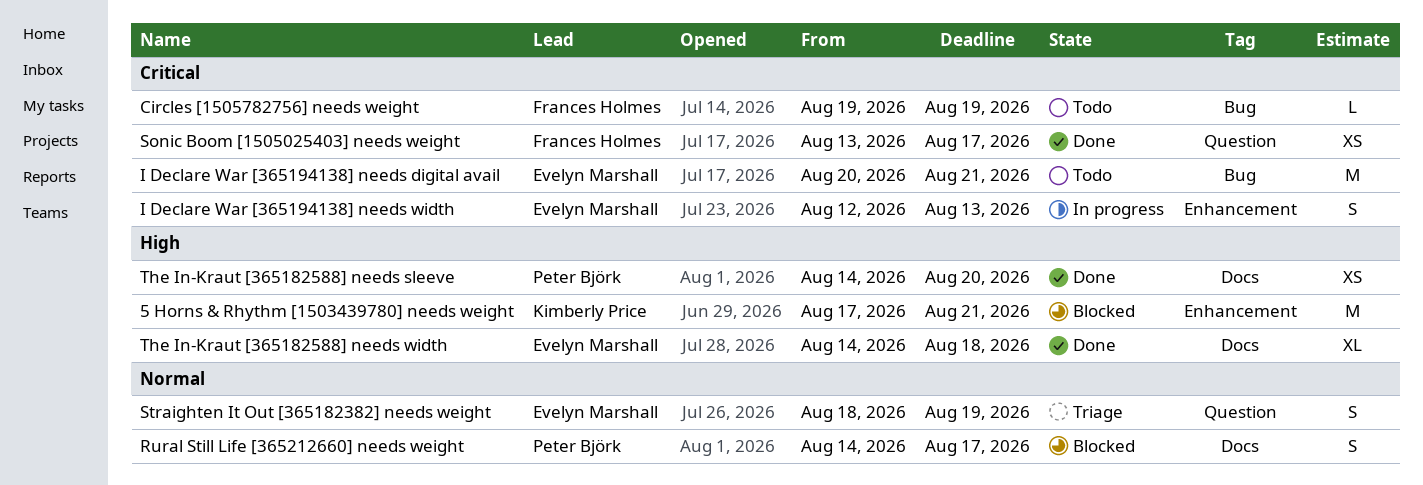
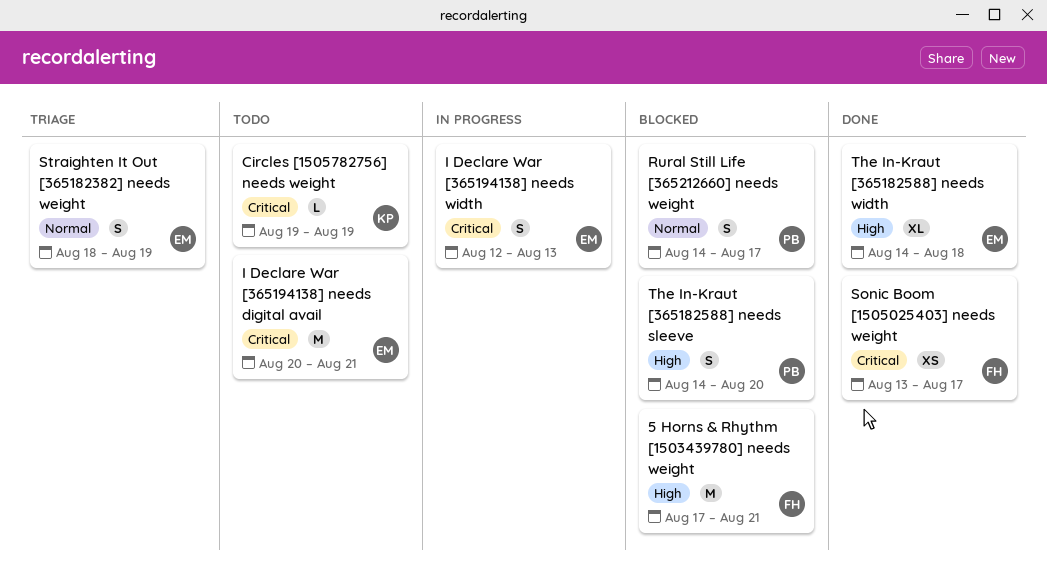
5 Horns & Rhythm [1503439780] needs weight, owner: Kimberly Price -> Frances Holmes
Circles [1505782756] needs weight, owner: Frances Holmes -> Kimberly Price
The In-Kraut [365182588] needs sleeve, status: Done -> Blocked
The In-Kraut [365182588] needs sleeve, estimate: XS -> S

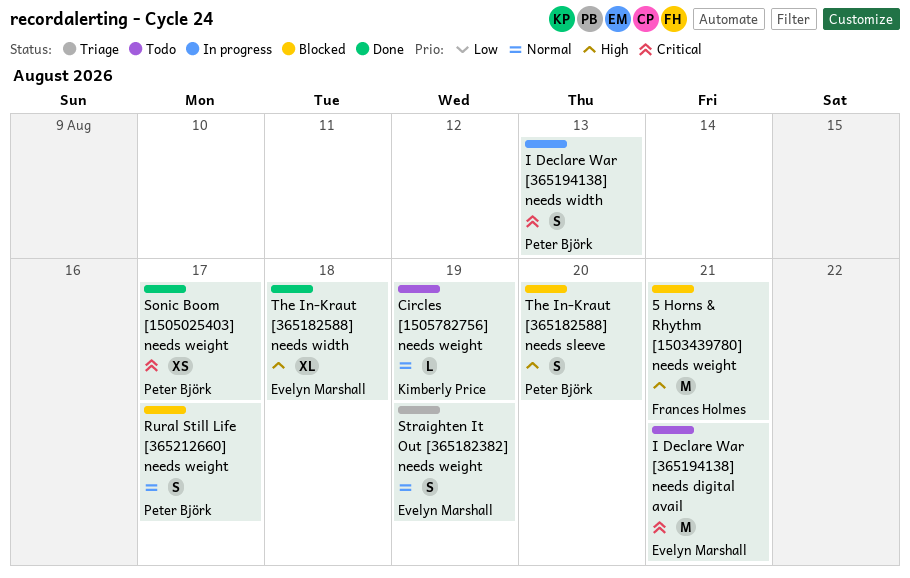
Circles [1505782756] needs weight, priority: Critical -> Normal
I Declare War [365194138] needs width, owner: Evelyn Marshall -> Peter Björk
Sonic Boom [1505025403] needs weight, owner: Frances Holmes -> Peter Björk

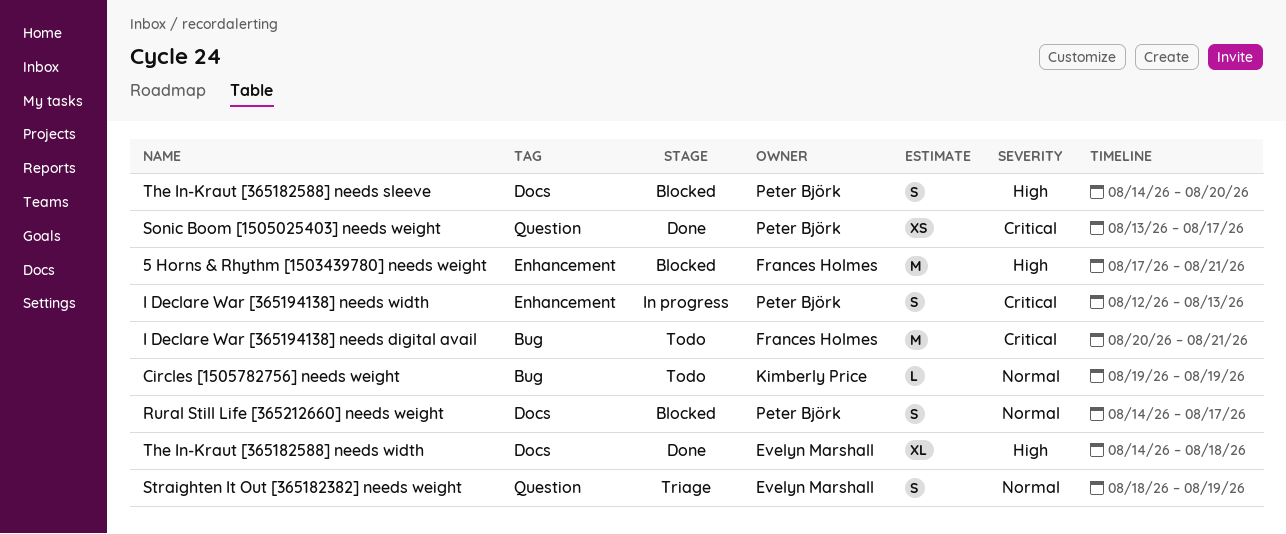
I Declare War [365194138] needs digital avail, owner: Evelyn Marshall -> Frances Holmes

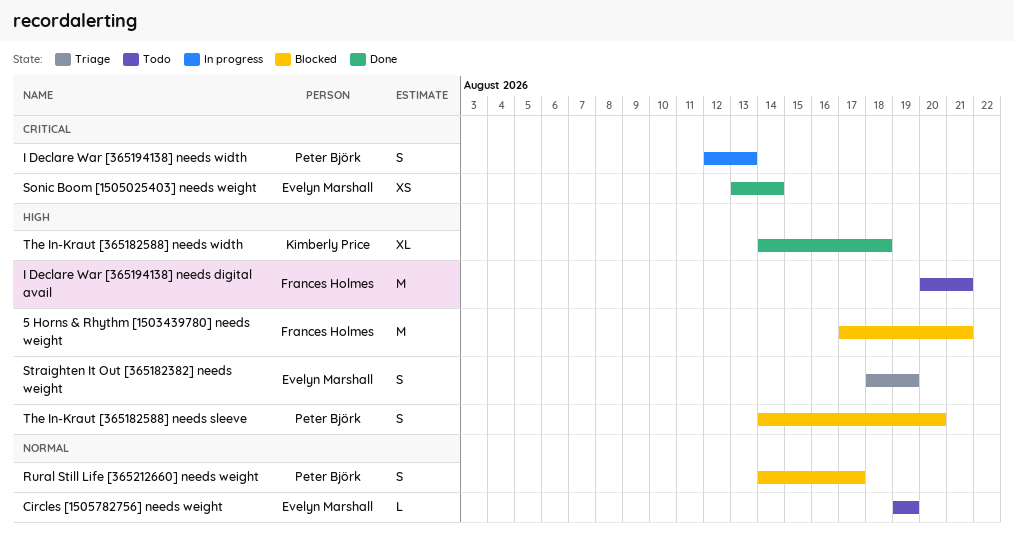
Circles [1505782756] needs weight, owner: Kimberly Price -> Evelyn Marshall
I Declare War [365194138] needs digital avail, priority: Critical -> High
Sonic Boom [1505025403] needs weight, owner: Peter Björk -> Evelyn Marshall
Sonic Boom [1505025403] needs weight, due: Aug 17 -> Aug 14
Straighten It Out [365182382] needs weight, priority: Normal -> High
The In-Kraut [365182588] needs width, owner: Evelyn Marshall -> Kimberly Price

